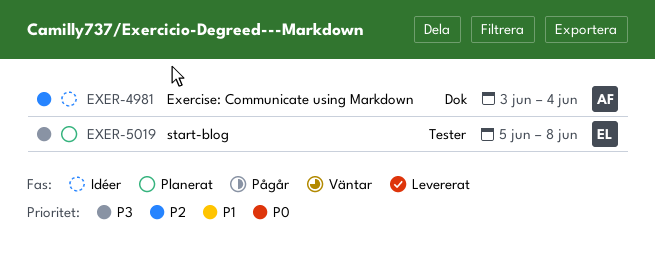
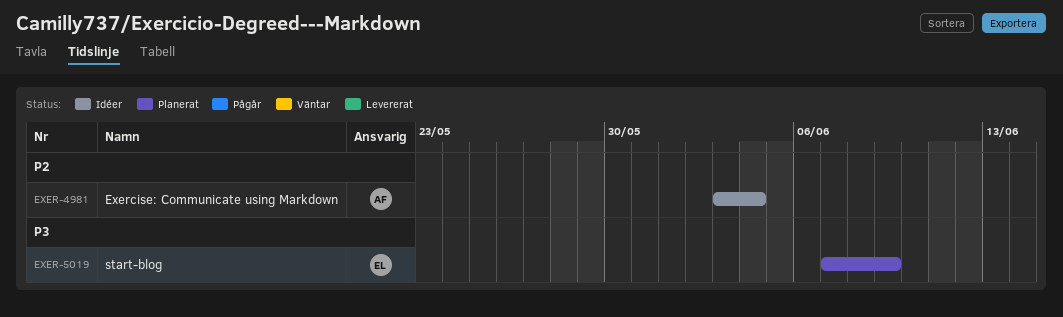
EXER-5019, start: Jun 5 -> Jun 7
EXER-5019, due: Jun 8 -> Jun 9

